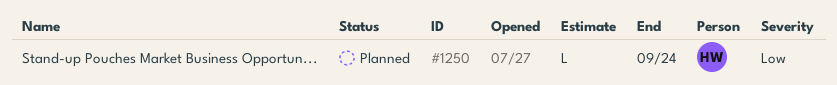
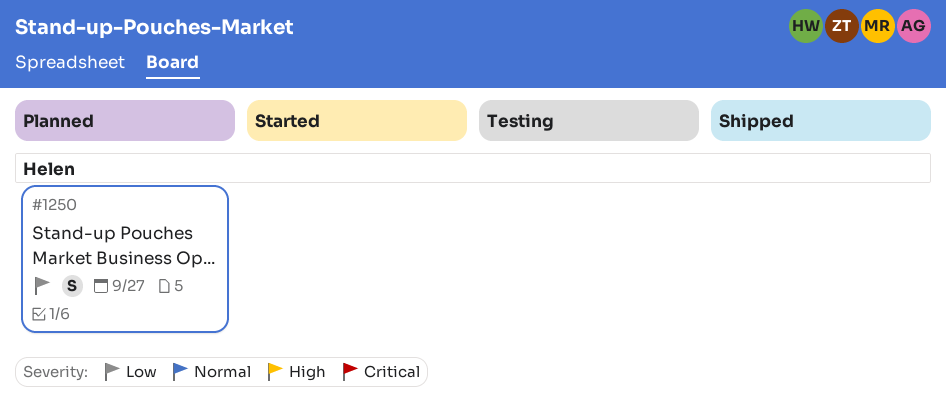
#1250, estimate: L -> S
#1250, due: Sep 24 -> Sep 27

